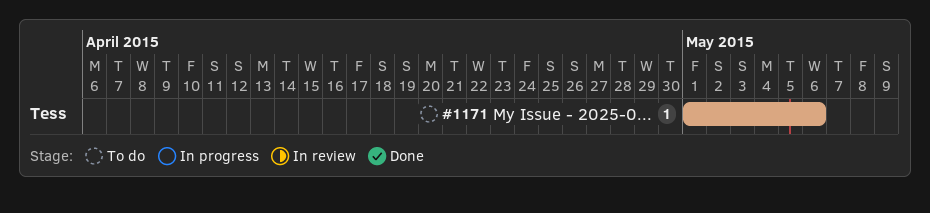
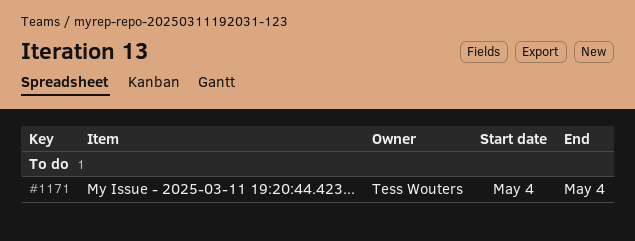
#1171, start: May 1 -> May 4
#1171, due: May 6 -> May 4

